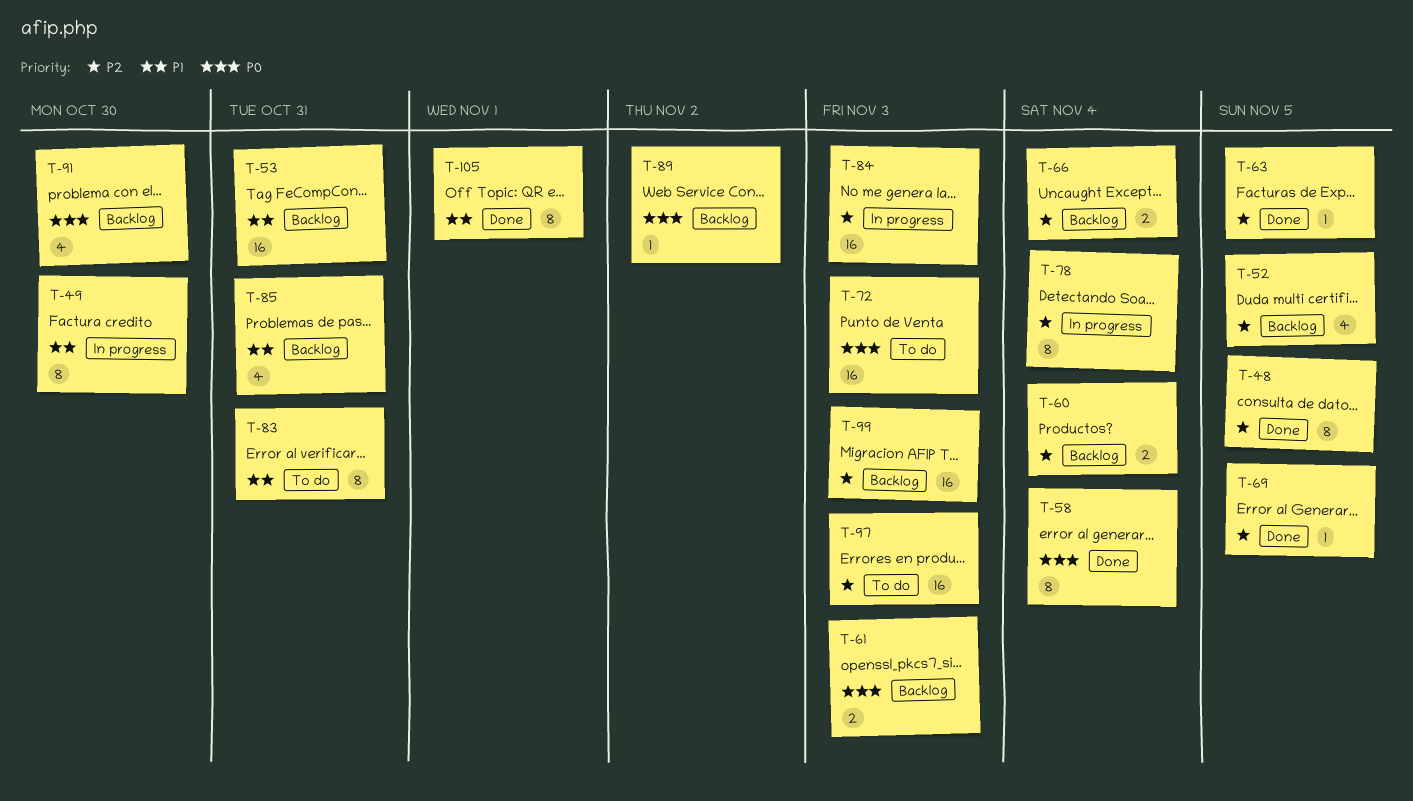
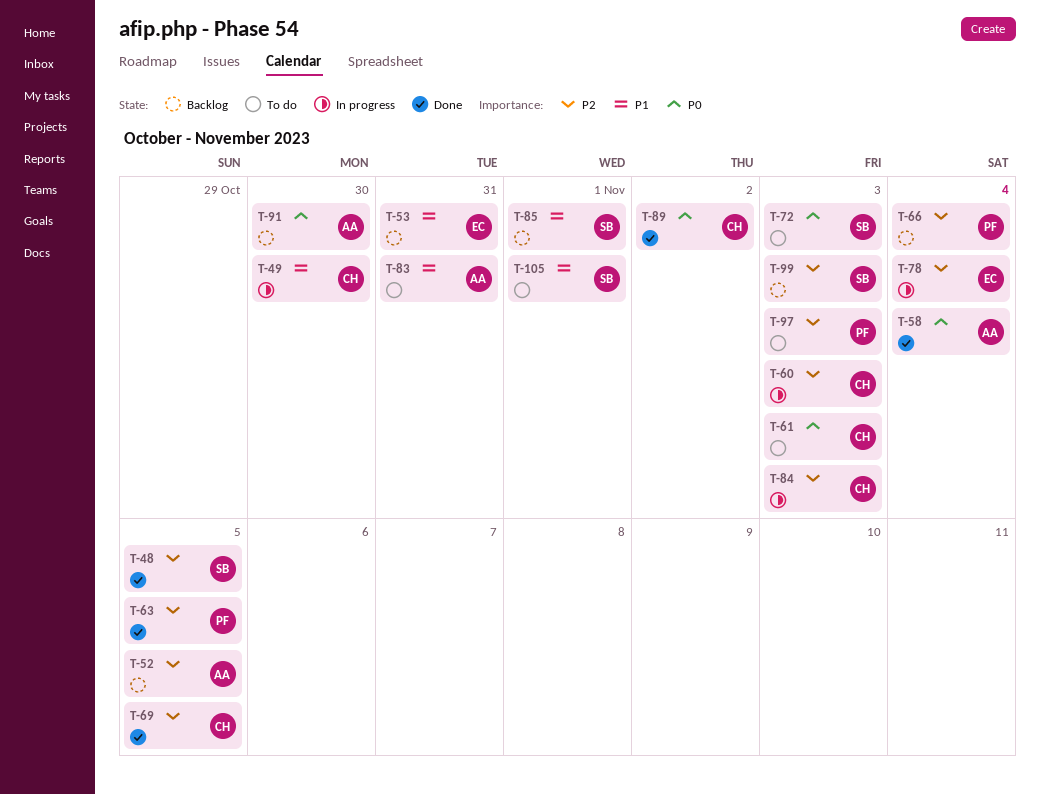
T-60, status: Backlog -> In progress
T-60, due: Nov 4 -> Nov 3
T-61, status: Backlog -> To do
T-85, due: Oct 31 -> Nov 1
T-89, status: Backlog -> Done
T-105, status: Done -> To do

